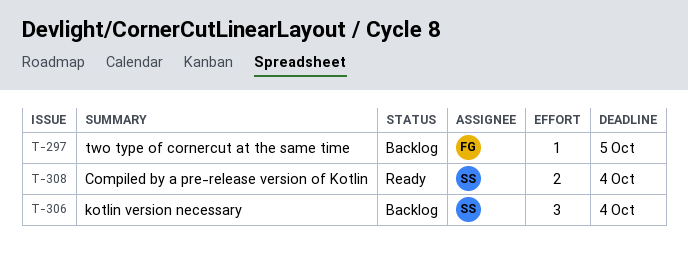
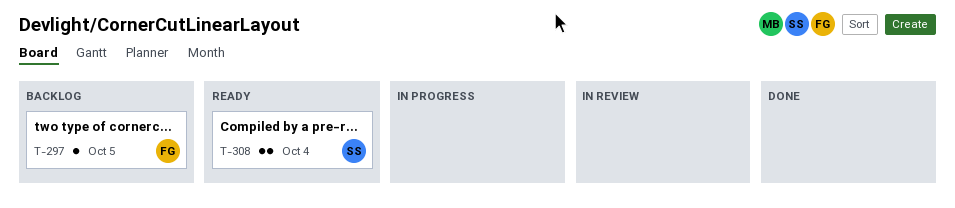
T-306: present -> none

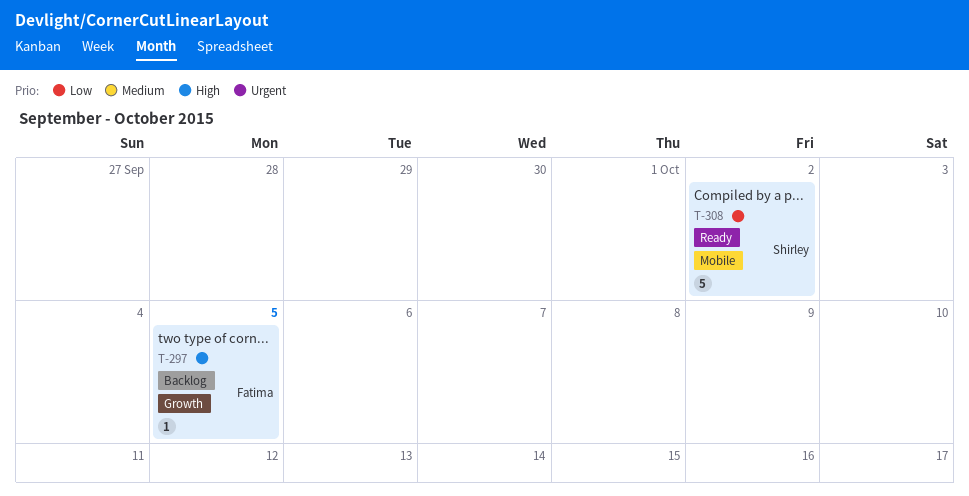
T-308, estimate: 2 -> 5
T-308, due: Oct 4 -> Oct 2

